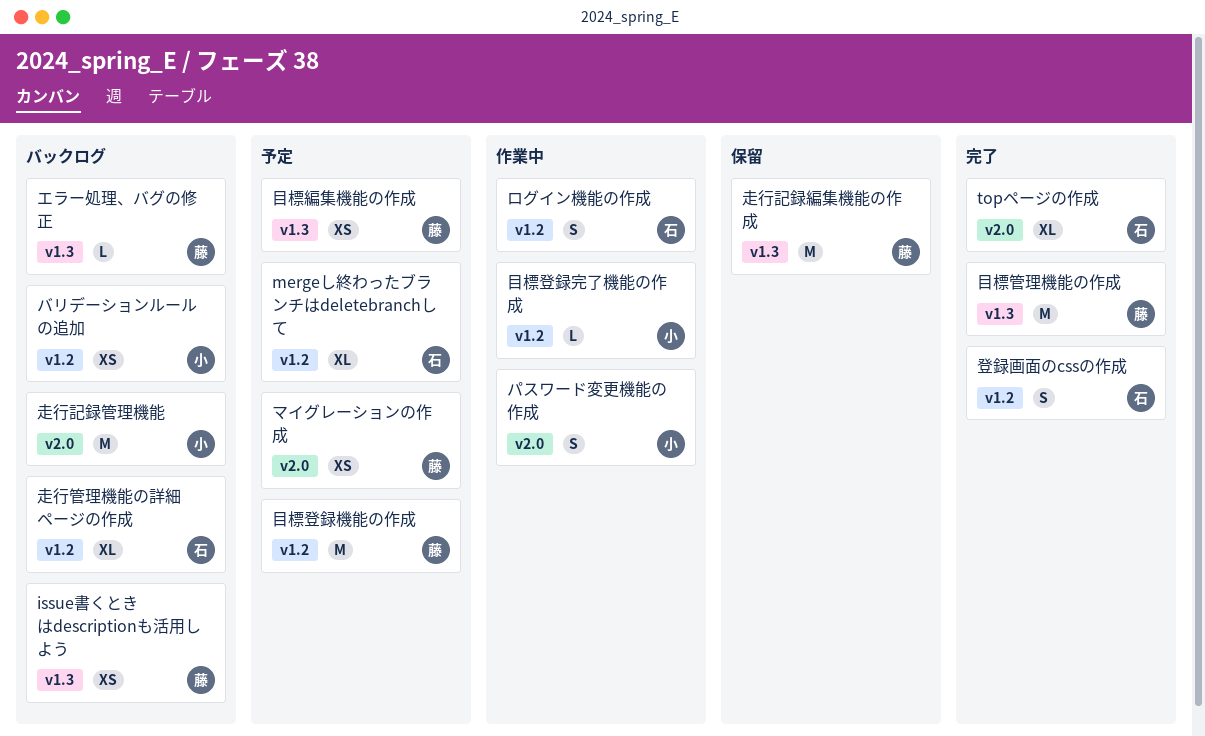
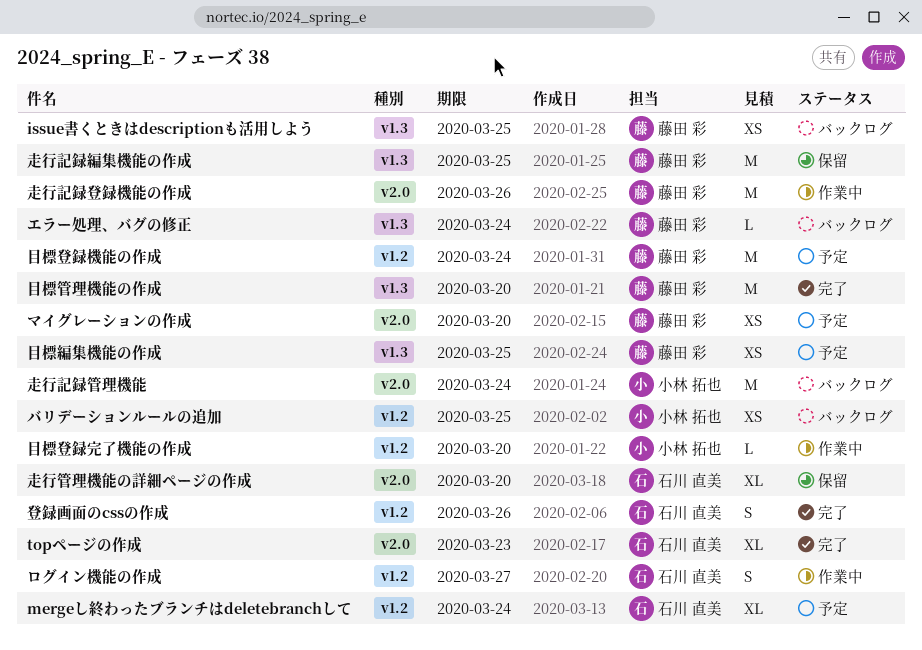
パスワード変更機能の作成: present -> none
走行管理機能の詳細ページの作成, status: バックログ -> 保留
走行管理機能の詳細ページの作成, label: v1.2 -> v2.0
走行記録登録機能の作成: none -> present

